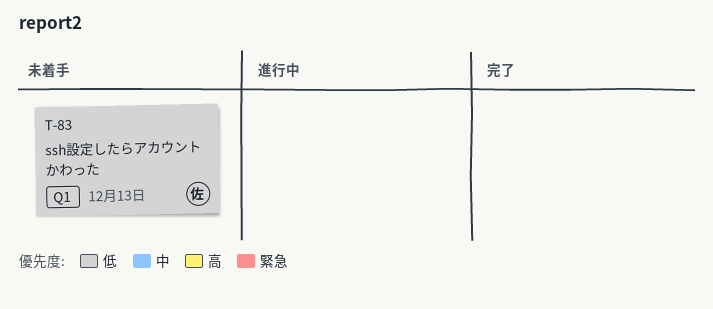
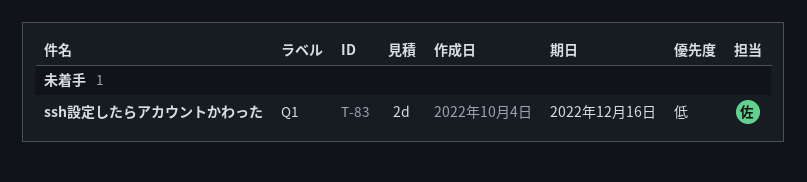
T-83, due: Dec 13 -> Dec 16

